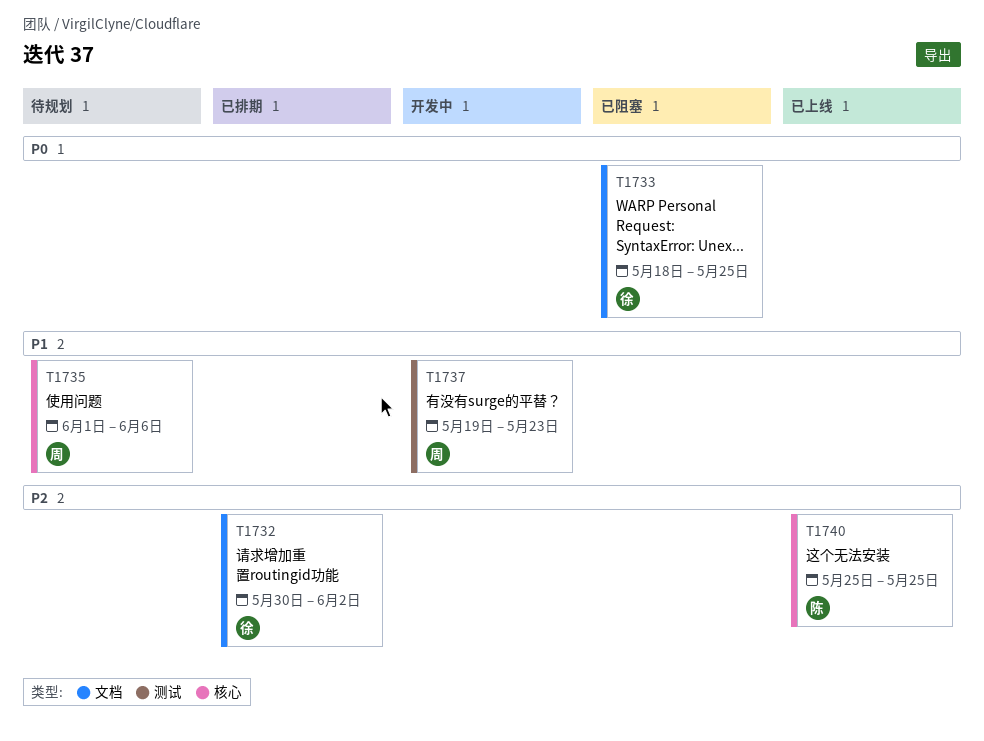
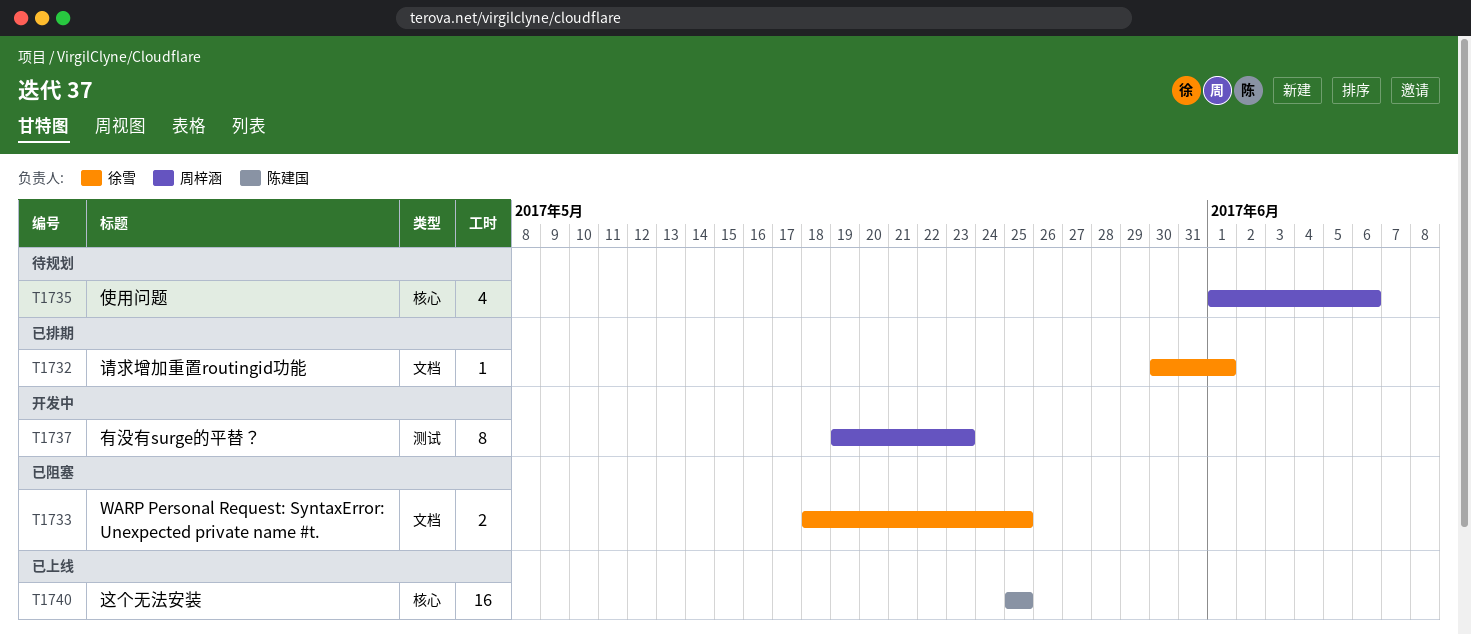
T1732, due: Jun 2 -> Jun 1

